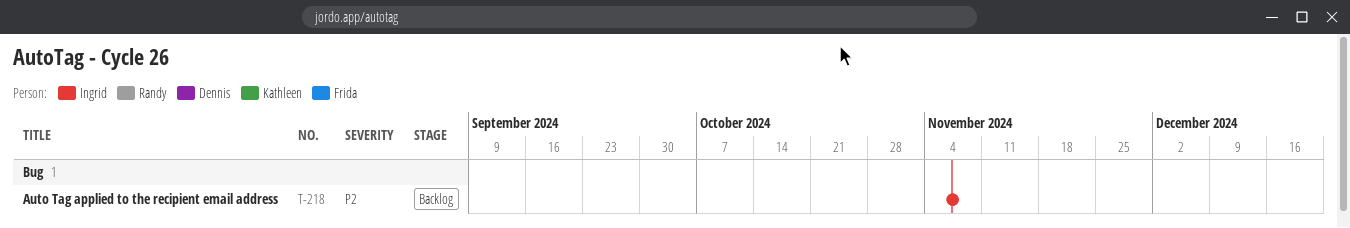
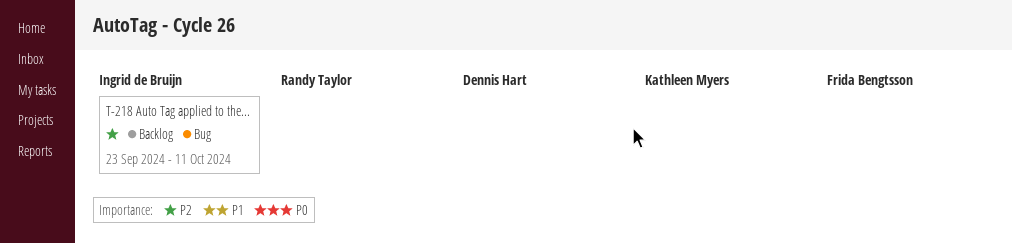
T-218, start: Nov 4 -> Sep 23
T-218, due: Nov 8 -> Oct 11

